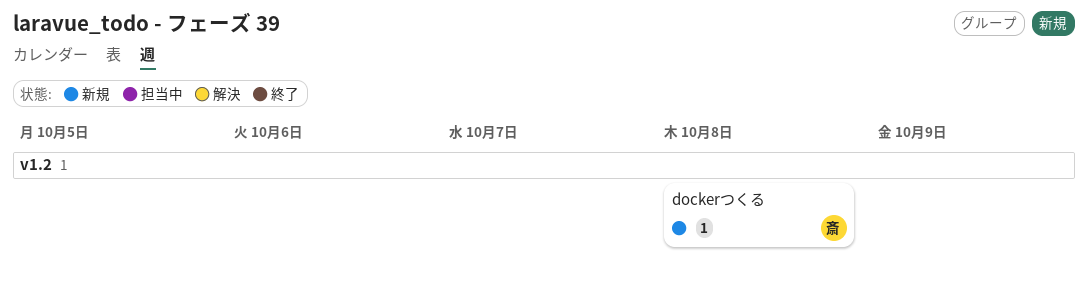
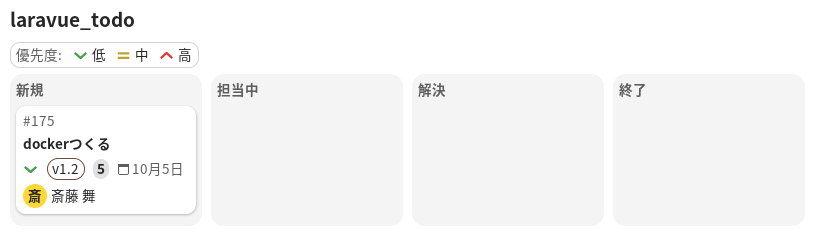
dockerつくる, estimate: 1 -> 5
dockerつくる, due: Oct 8 -> Oct 5

